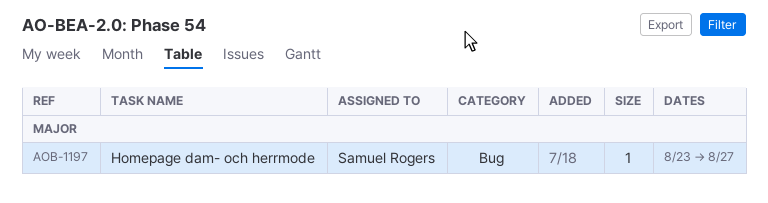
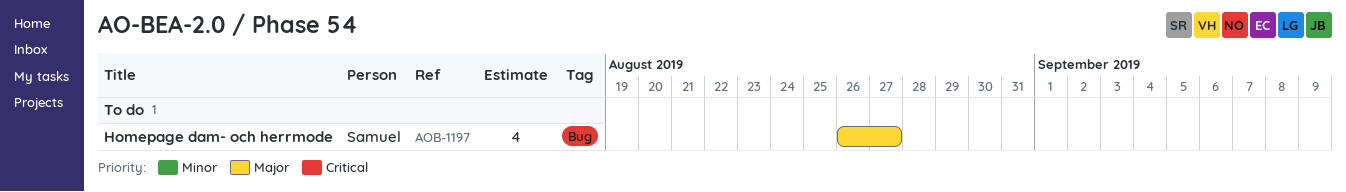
AOB-1197, estimate: 1 -> 4
AOB-1197, start: Aug 23 -> Aug 26

